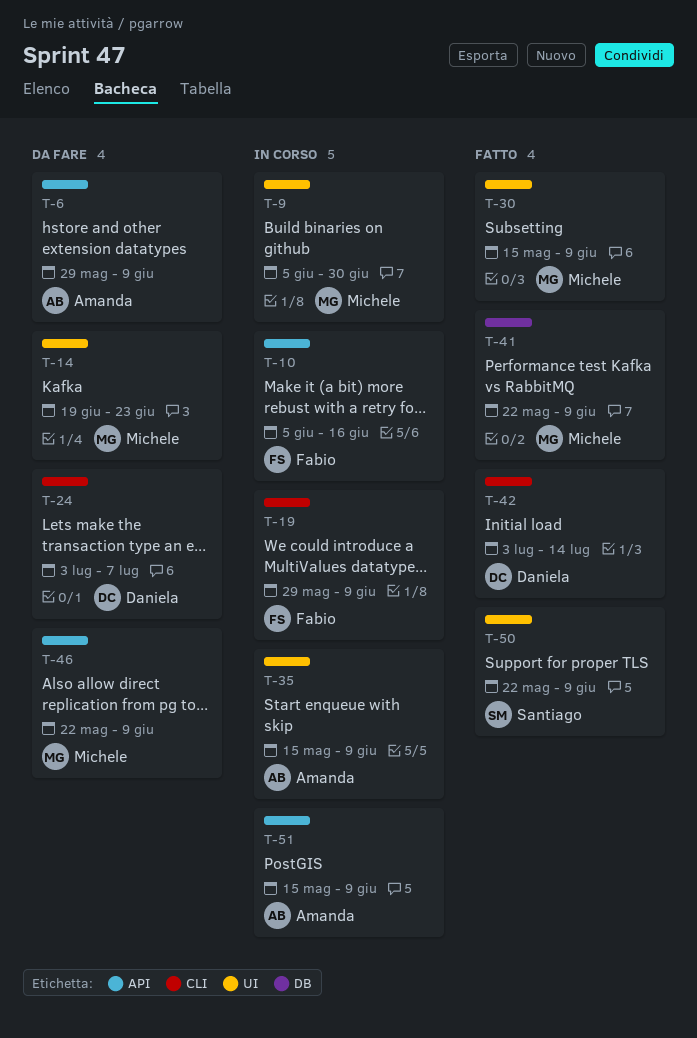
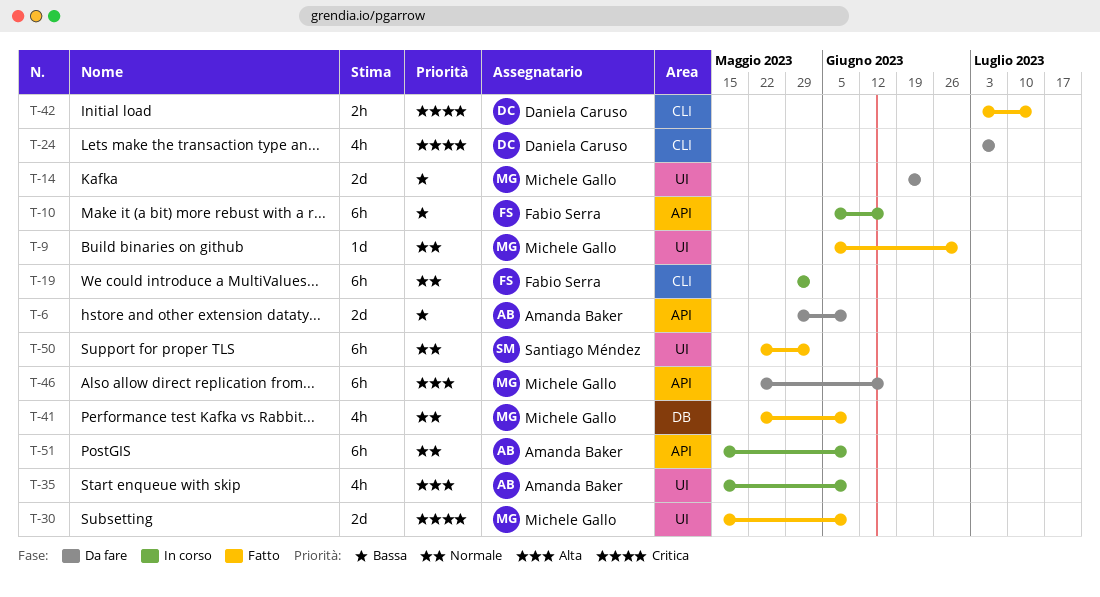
T-9, status: In corso -> Fatto
T-19, due: Jun 9 -> Jun 2
T-46, due: Jun 9 -> Jun 16
T-50, due: Jun 9 -> Jun 2

